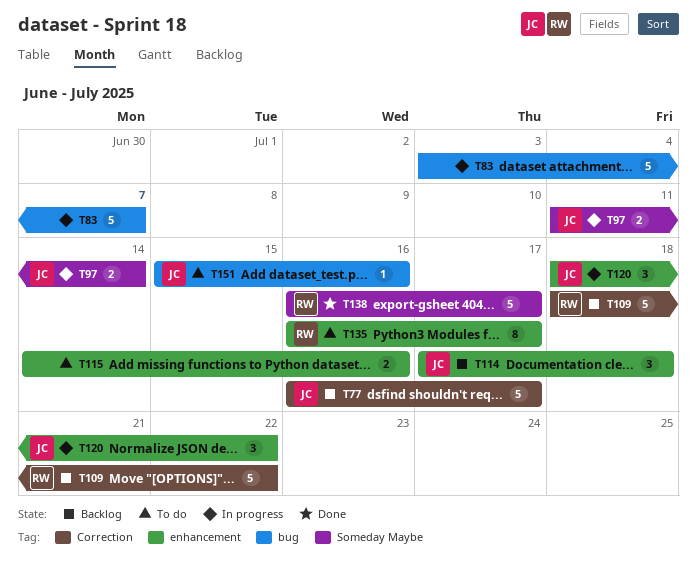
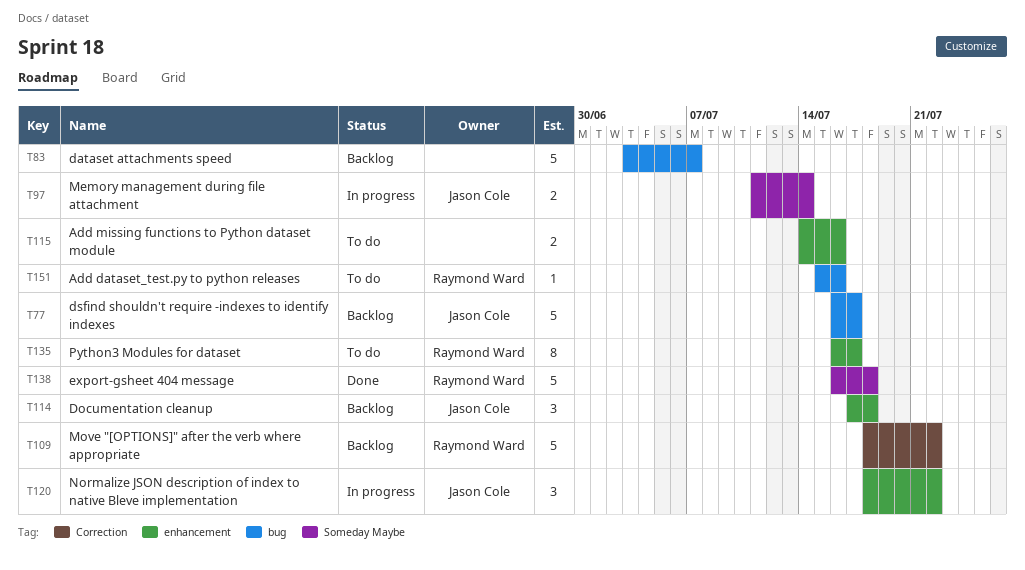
T77, label: Correction -> bug
T83, status: In progress -> Backlog
T138, due: Jul 17 -> Jul 18
T151, owner: Jason Cole -> Raymond Ward

